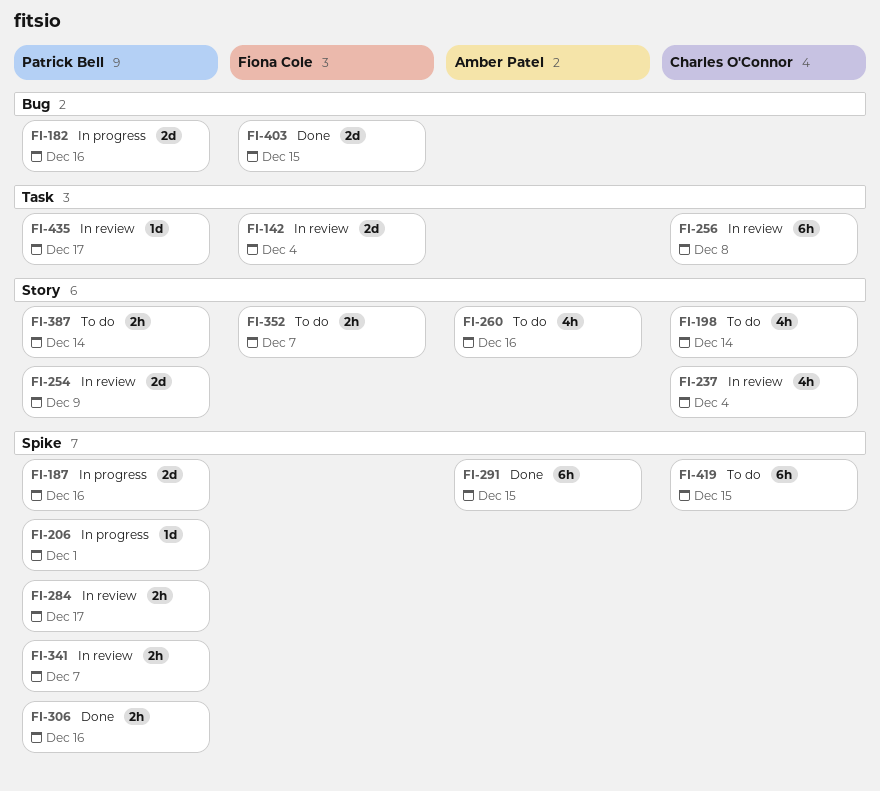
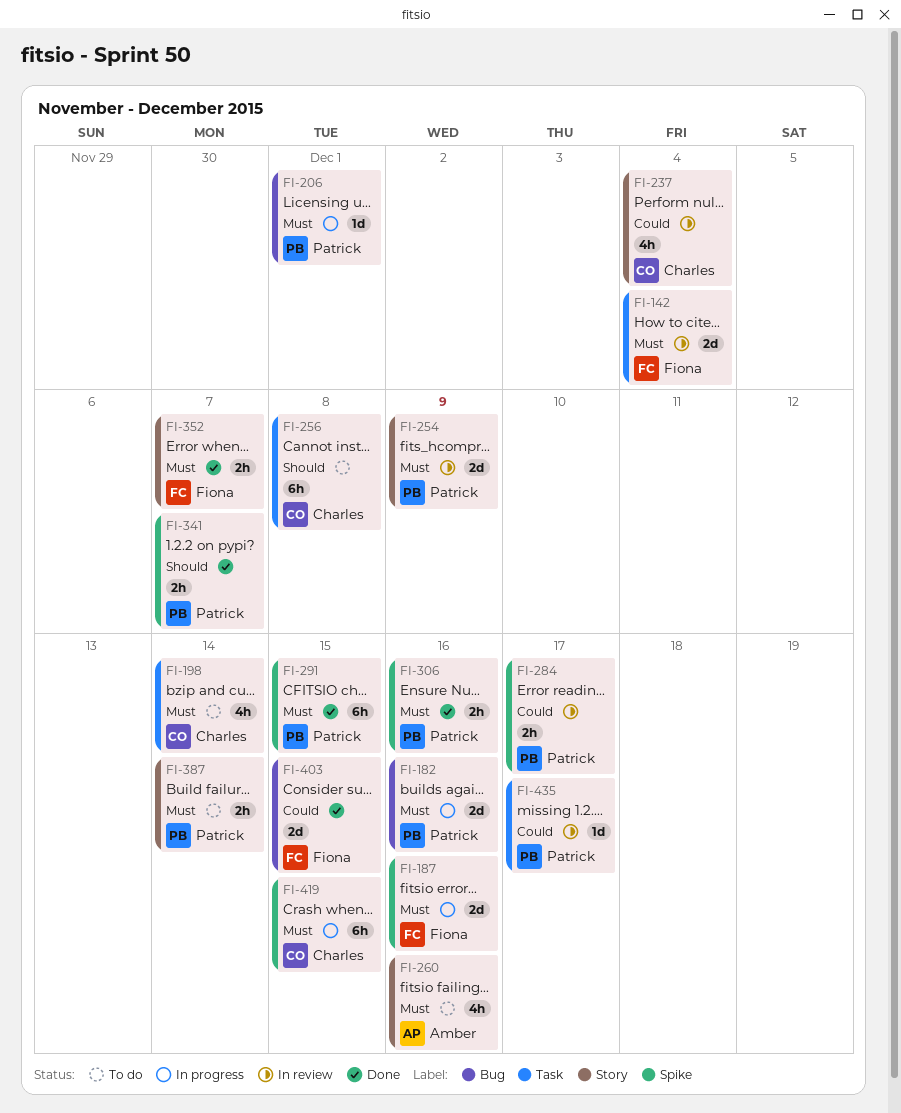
FI-187, owner: Patrick Bell -> Fiona Cole
FI-198, label: Story -> Task
FI-206, label: Spike -> Bug
FI-256, status: In review -> To do
FI-291, owner: Amber Patel -> Patrick Bell
FI-341, status: In review -> Done
FI-352, status: To do -> Done
FI-419, status: To do -> In progress

